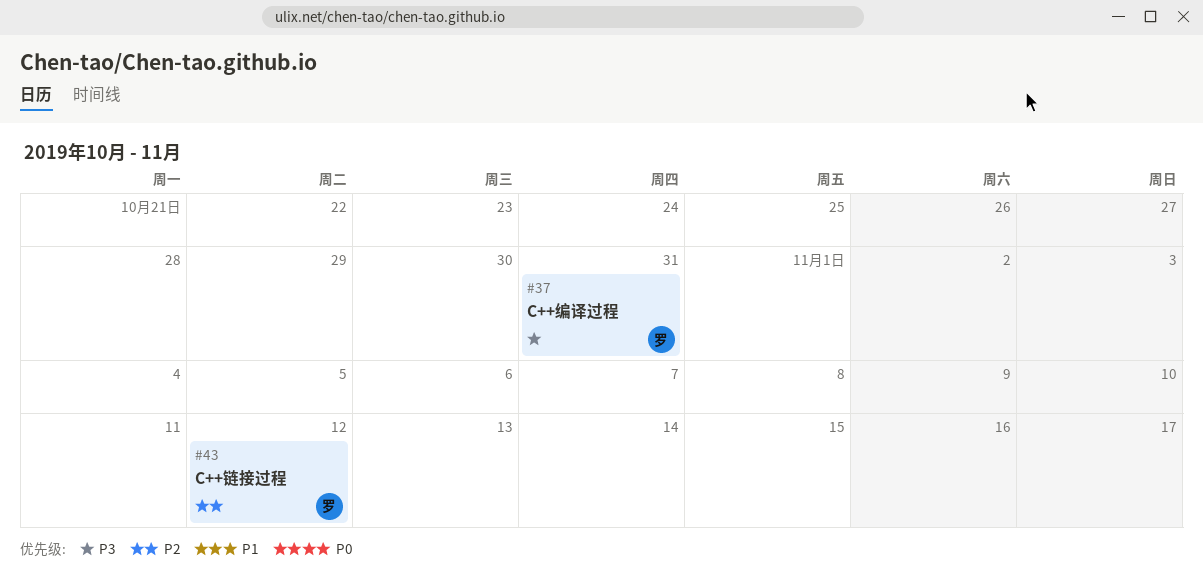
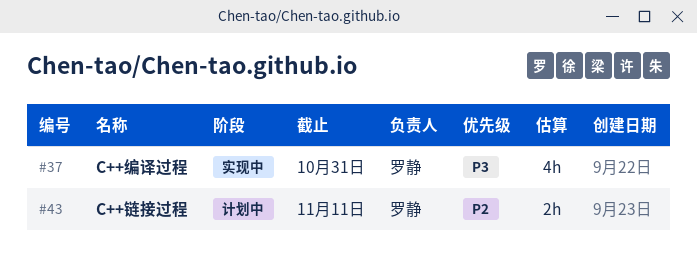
#43, due: Nov 12 -> Nov 11

